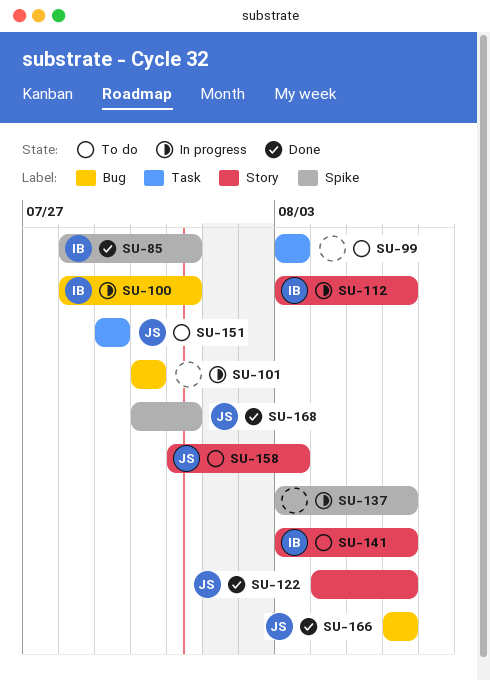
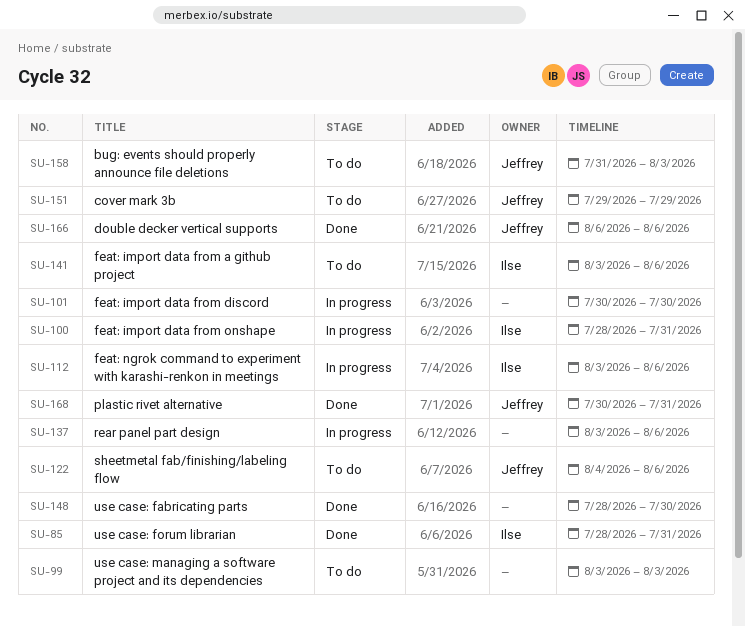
SU-122, status: Done -> To do
SU-148: none -> present

